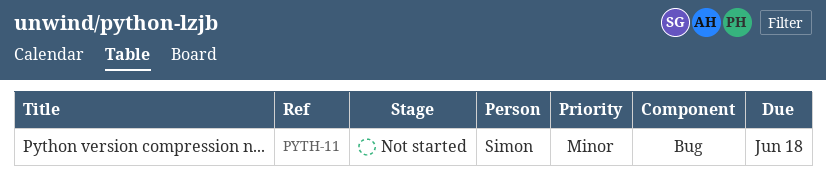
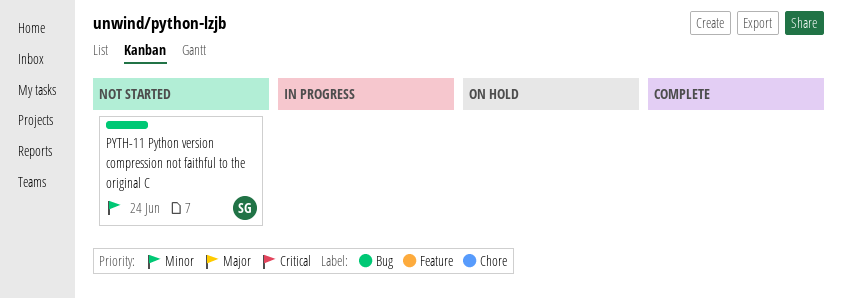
PYTH-11, due: Jun 18 -> Jun 24

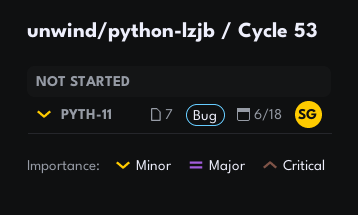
PYTH-11, due: Jun 24 -> Jun 18

